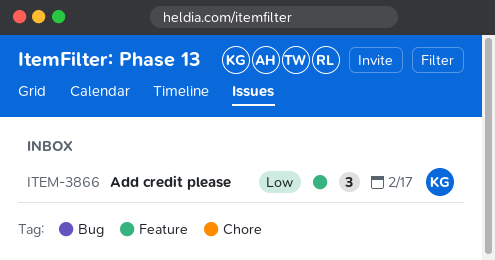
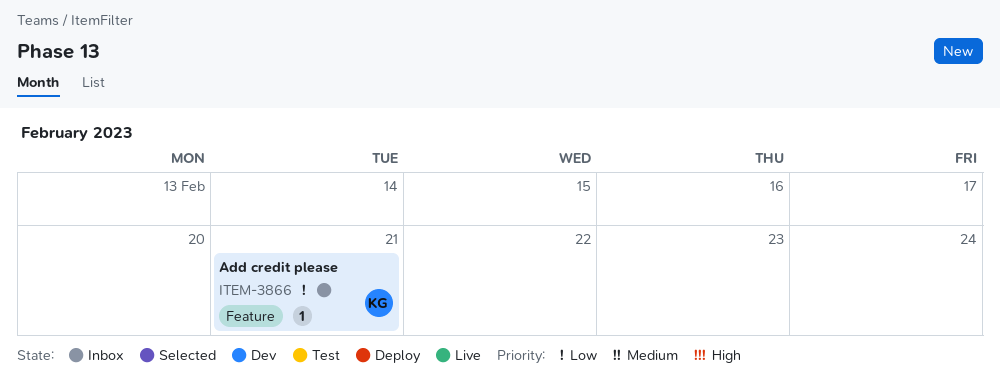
ITEM-3866, estimate: 3 -> 1
ITEM-3866, due: Feb 17 -> Feb 21

